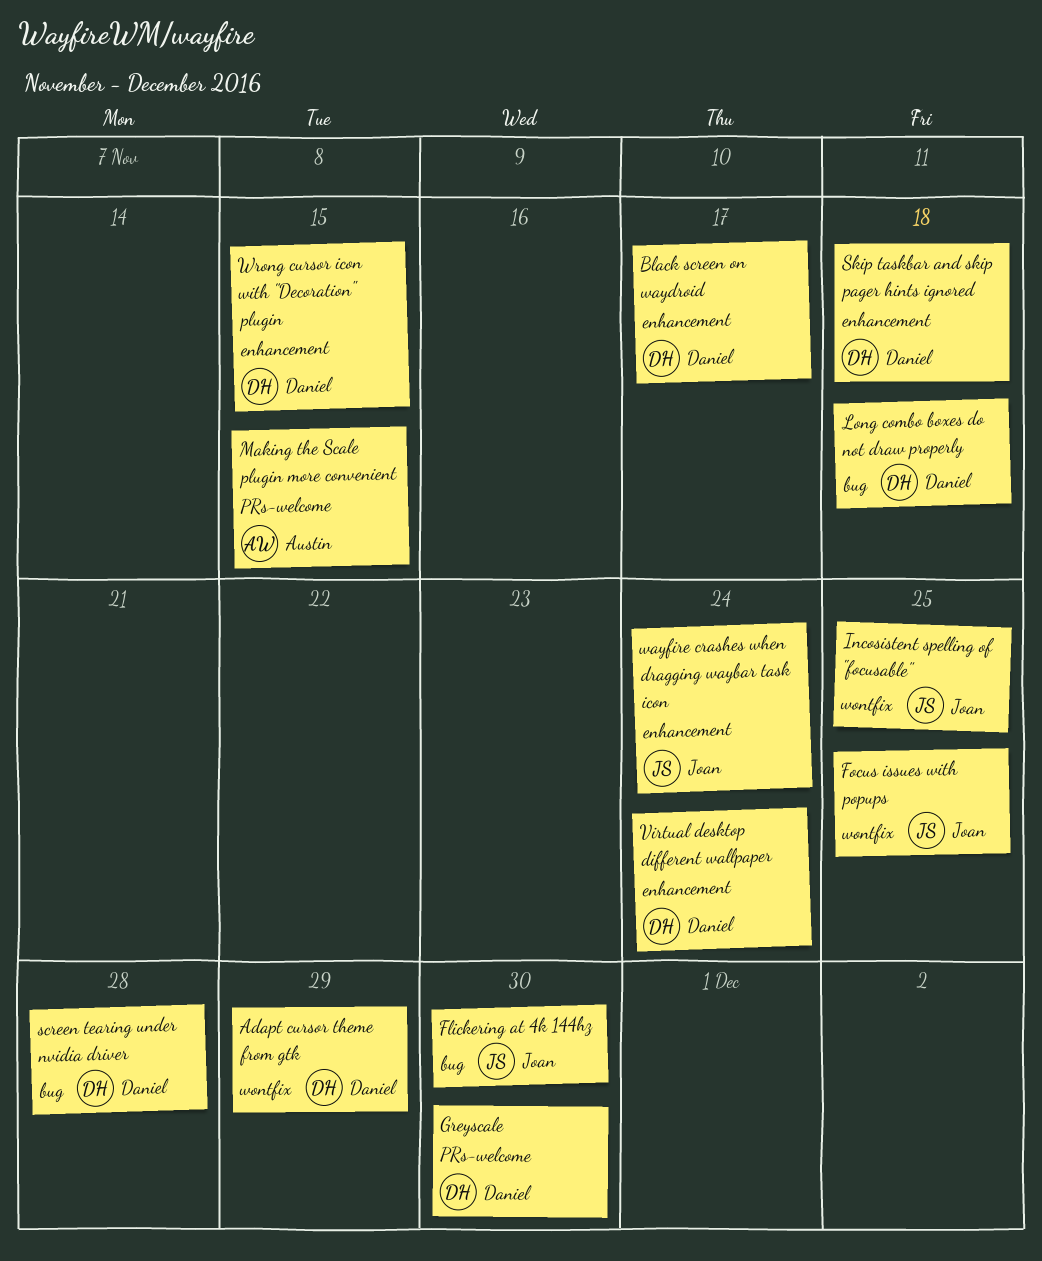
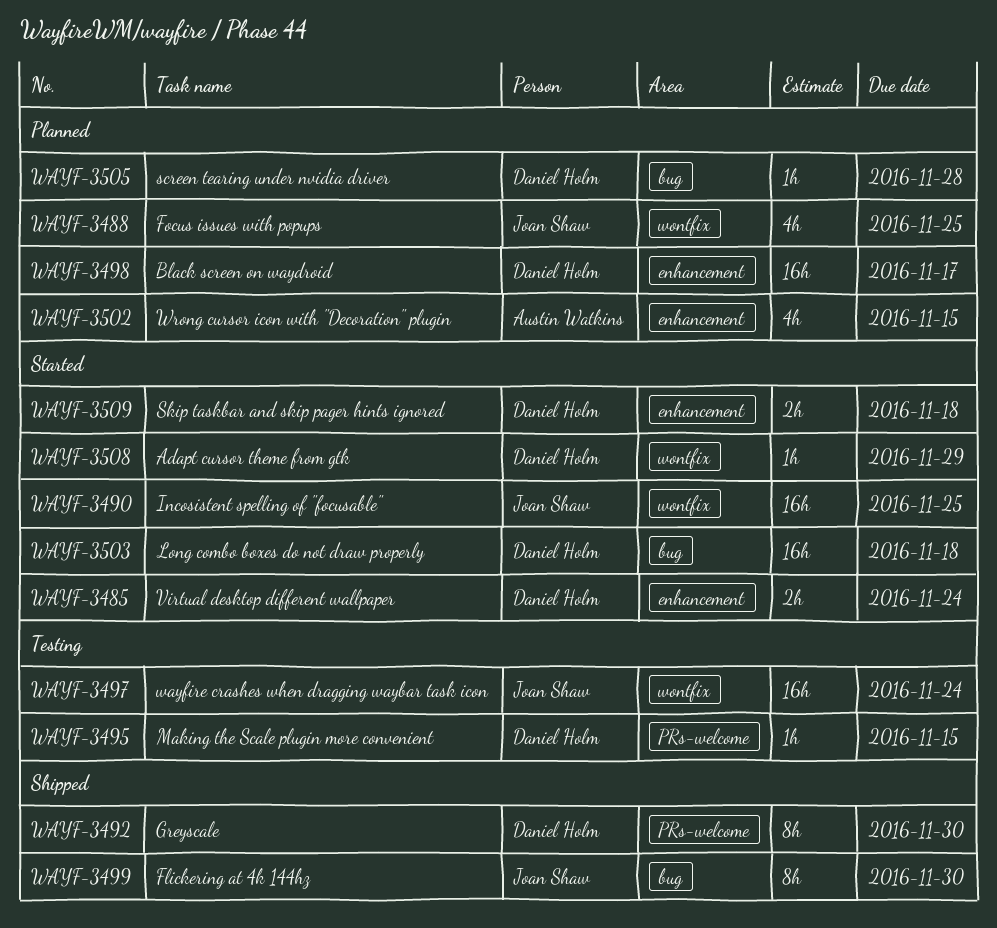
Making the Scale plugin more convenient, owner: Austin Watkins -> Daniel Holm
wayfire crashes when dragging waybar task icon, label: enhancement -> wontfix
Wrong cursor icon with "Decoration" plugin, owner: Daniel Holm -> Austin Watkins

